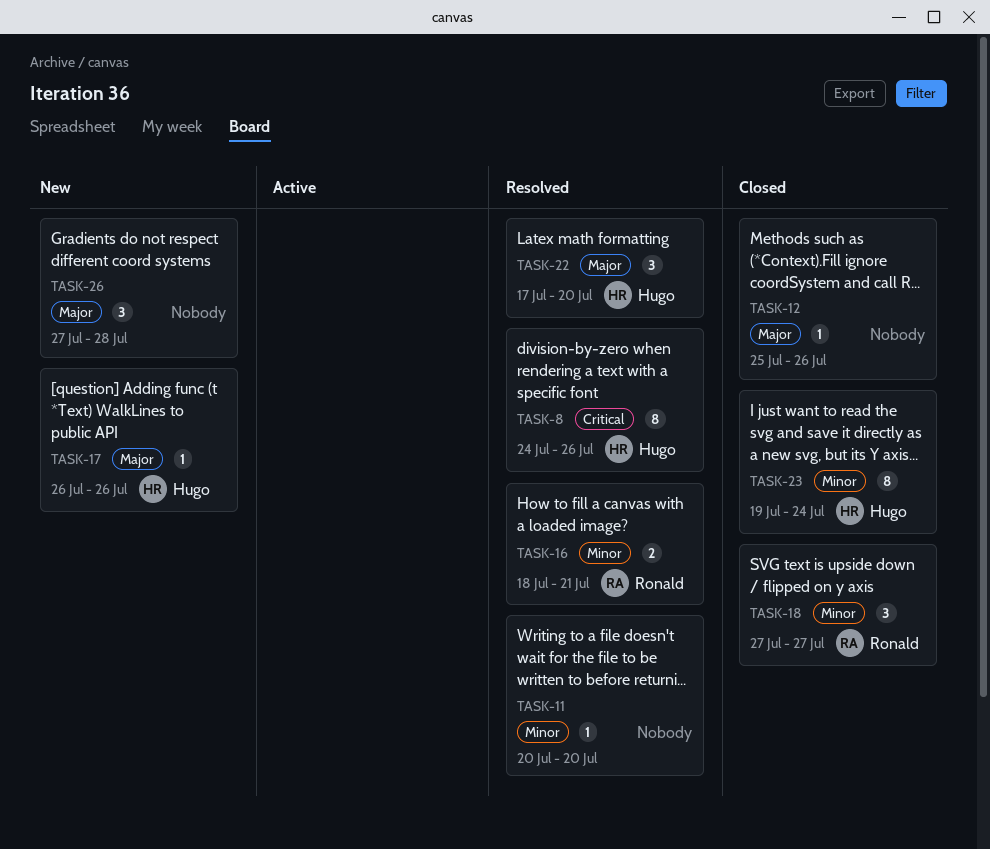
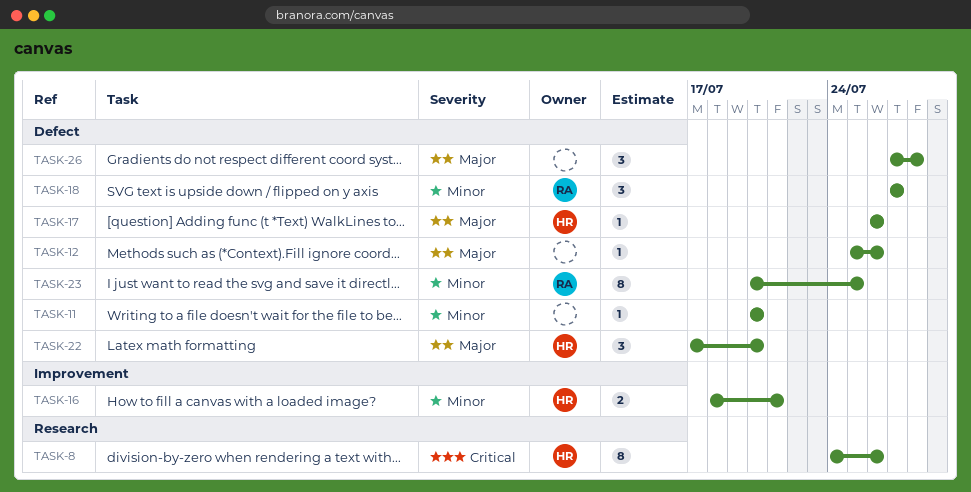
TASK-16, owner: Ronald -> Hugo
TASK-23, owner: Hugo -> Ronald
TASK-23, start: Jul 19 -> Jul 20
TASK-23, due: Jul 24 -> Jul 25

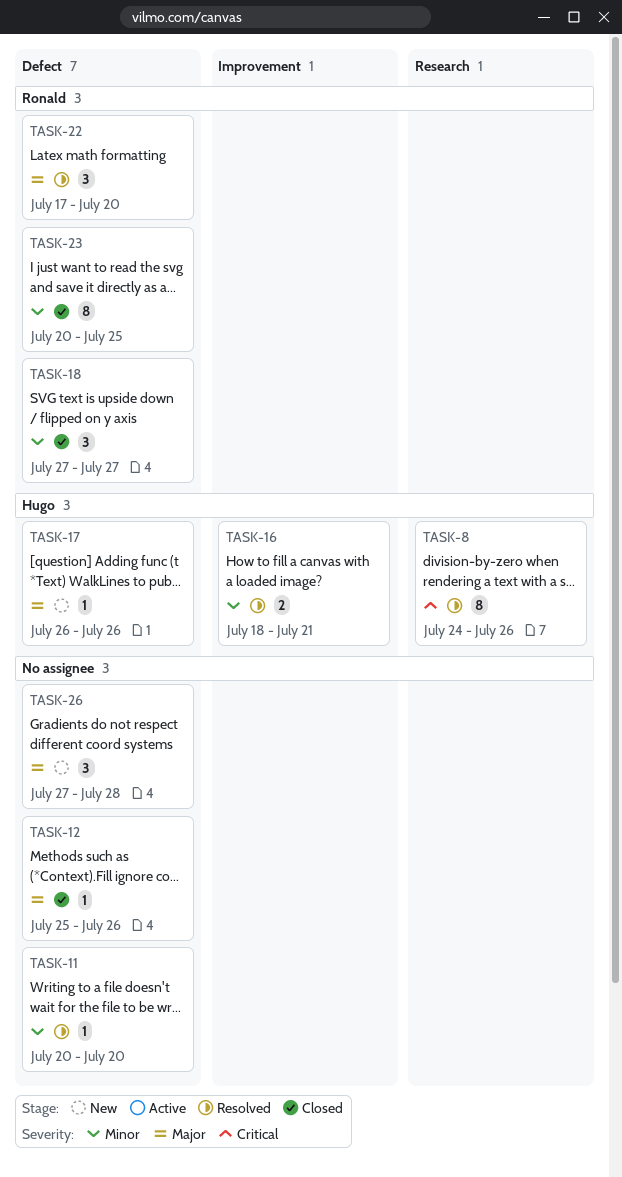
TASK-22, owner: Hugo -> Ronald

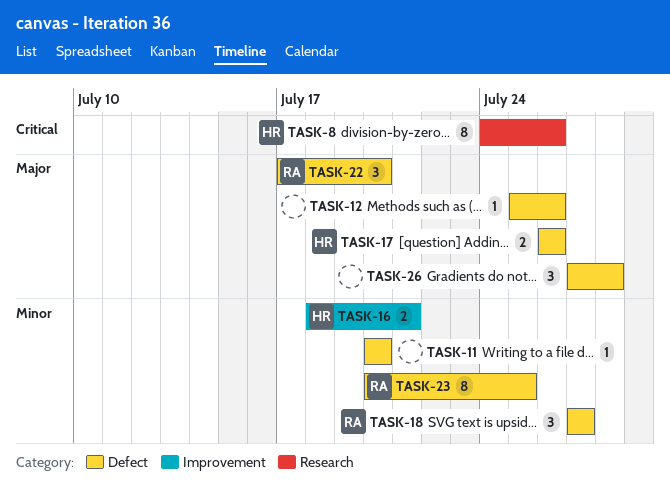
TASK-17, estimate: 1 -> 2

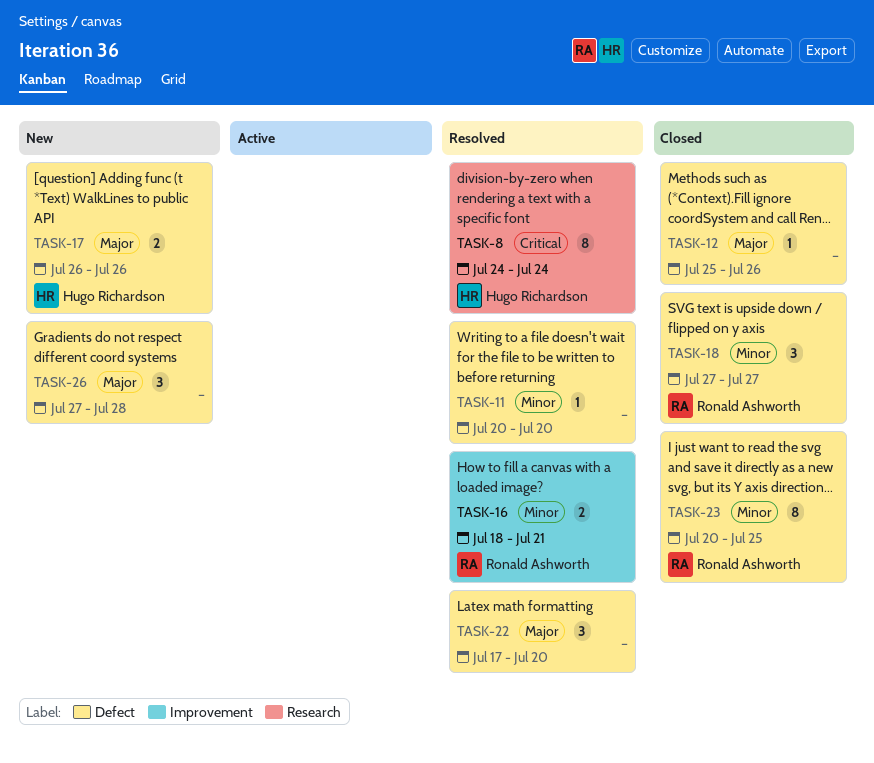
TASK-8, due: Jul 26 -> Jul 24
TASK-16, owner: Hugo Richardson -> Ronald Ashworth
TASK-22, owner: Ronald Ashworth -> none

